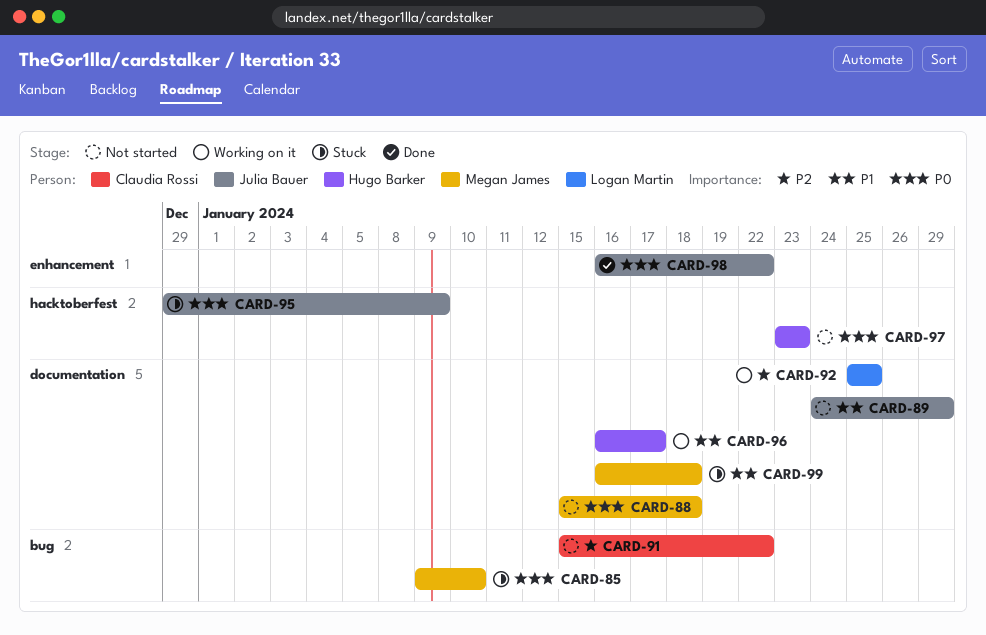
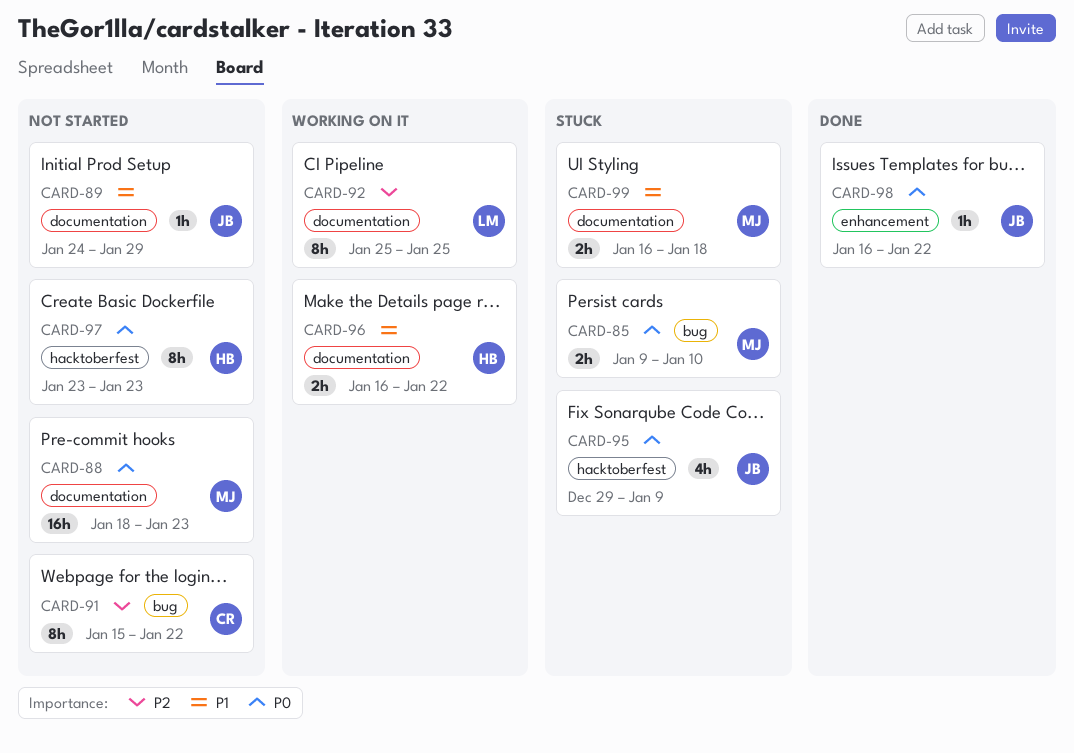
CARD-88, start: Jan 15 -> Jan 18
CARD-88, due: Jan 18 -> Jan 23
CARD-96, due: Jan 17 -> Jan 22

